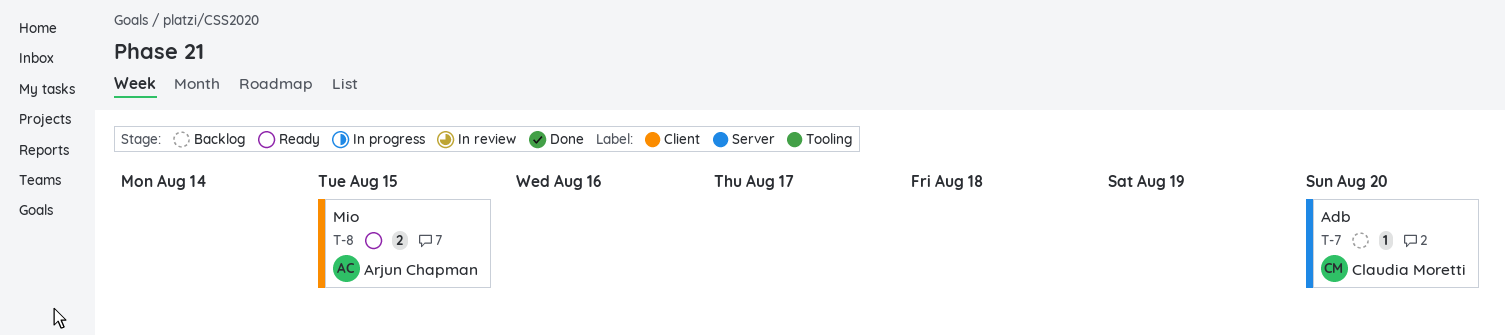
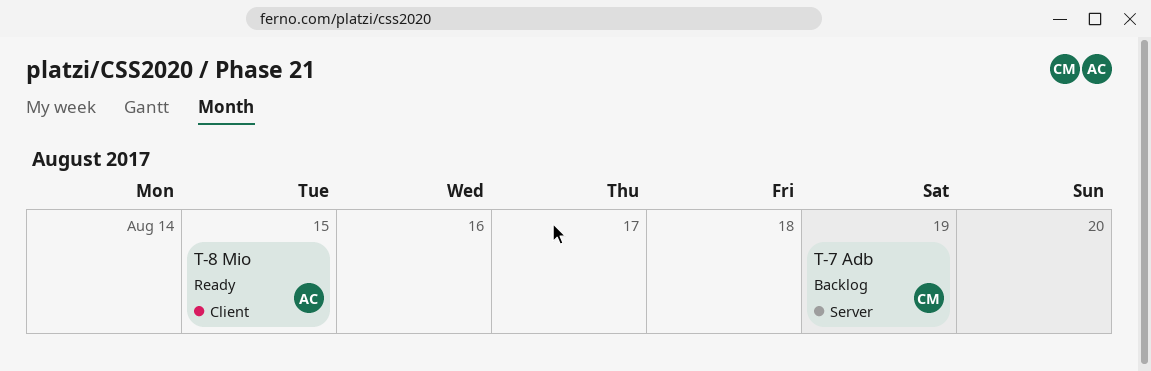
T-7, due: Aug 20 -> Aug 19

